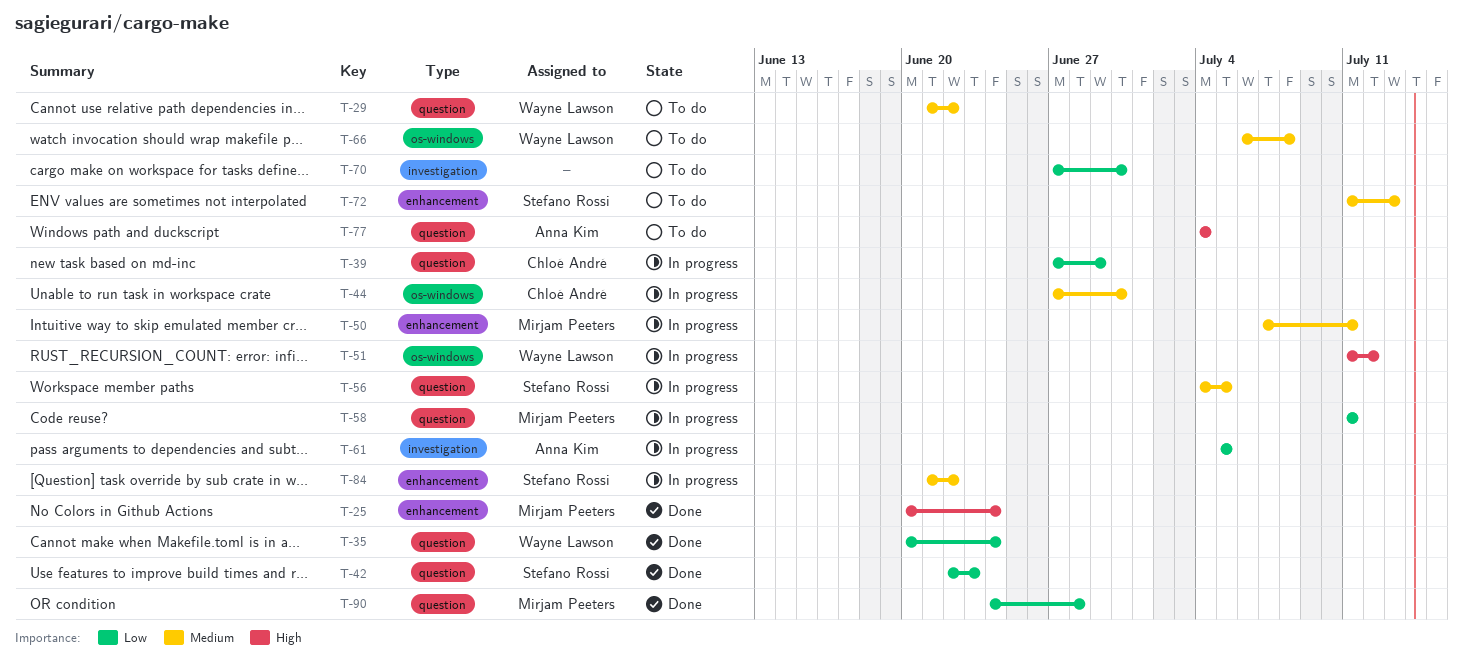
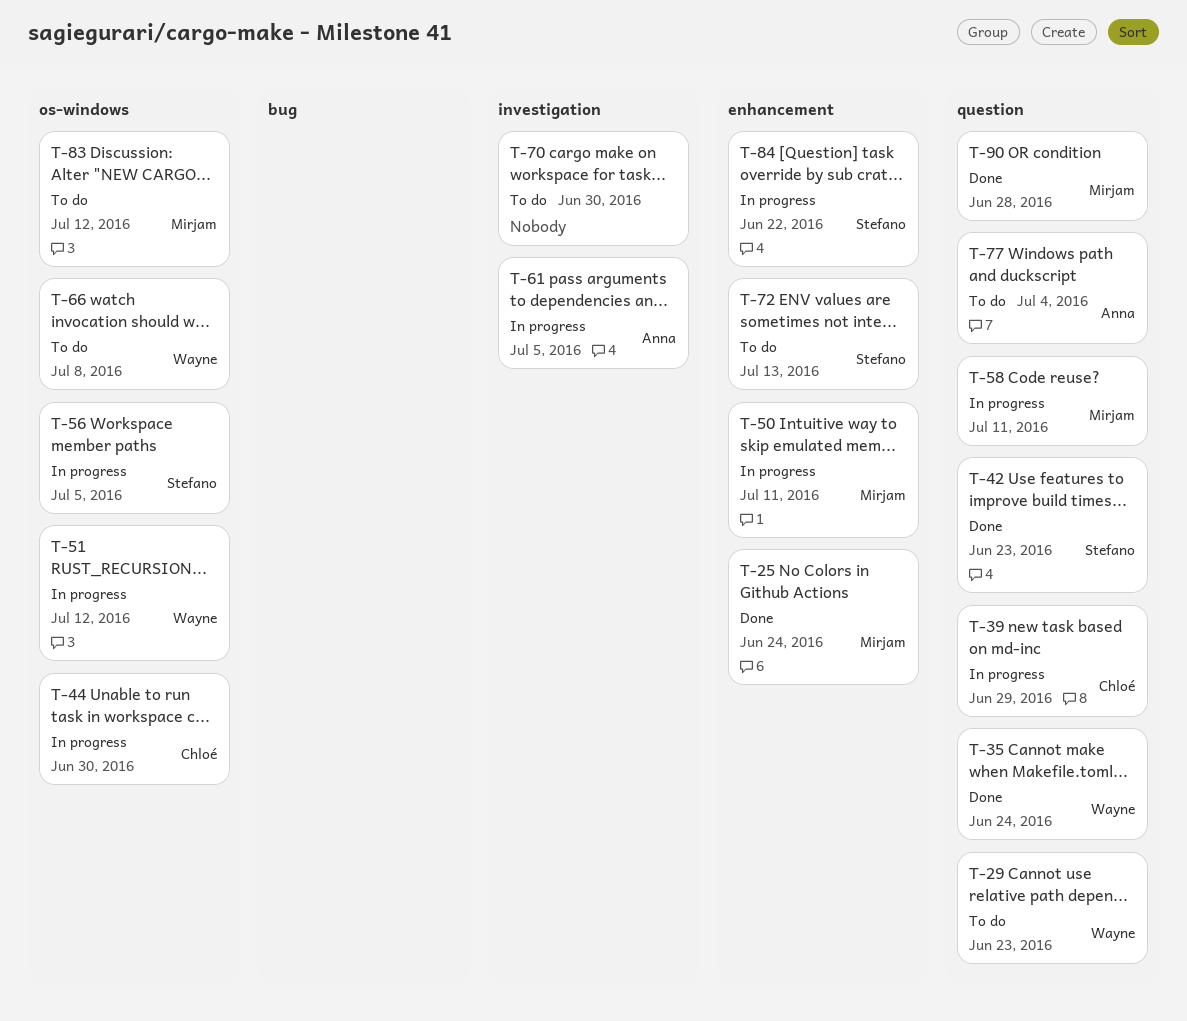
T-29, due: Jun 22 -> Jun 23
T-56, label: question -> os-windows
T-83: none -> present

